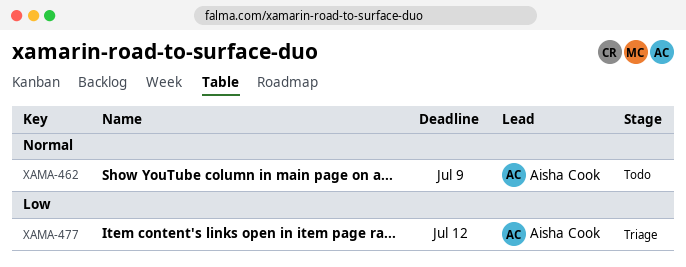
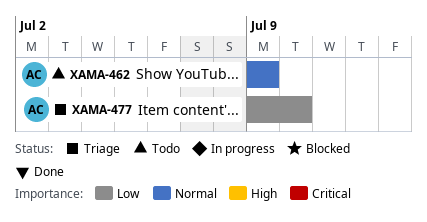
XAMA-477, due: Jul 12 -> Jul 10

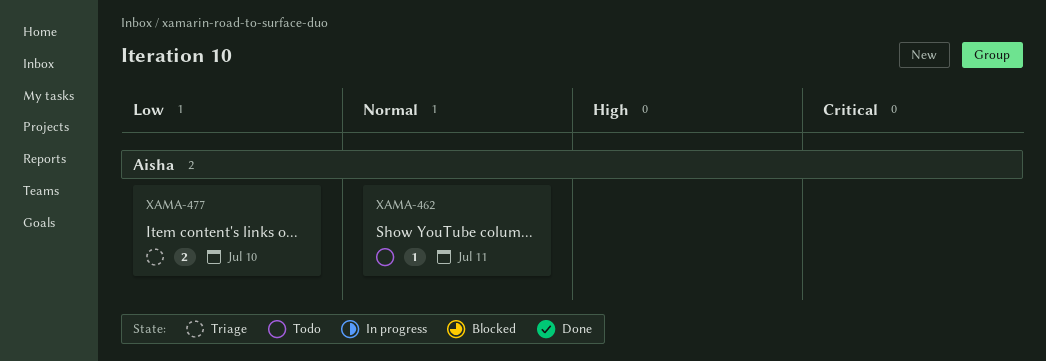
XAMA-462, due: Jul 9 -> Jul 11

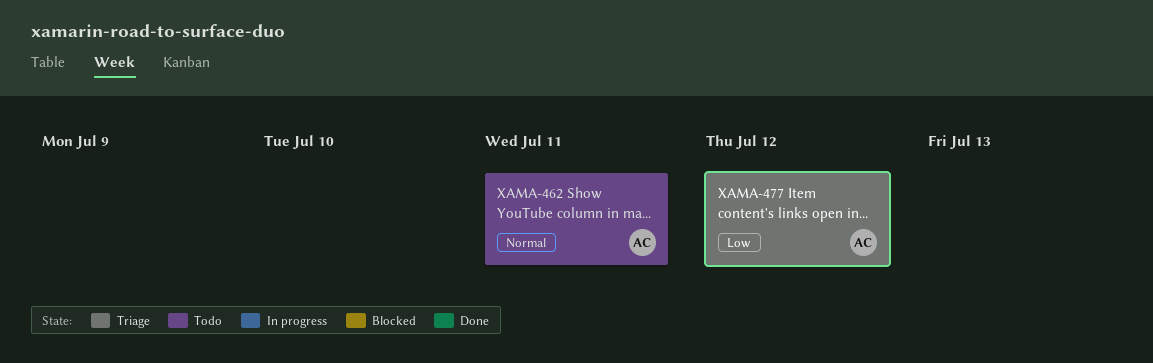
XAMA-477, due: Jul 10 -> Jul 12

